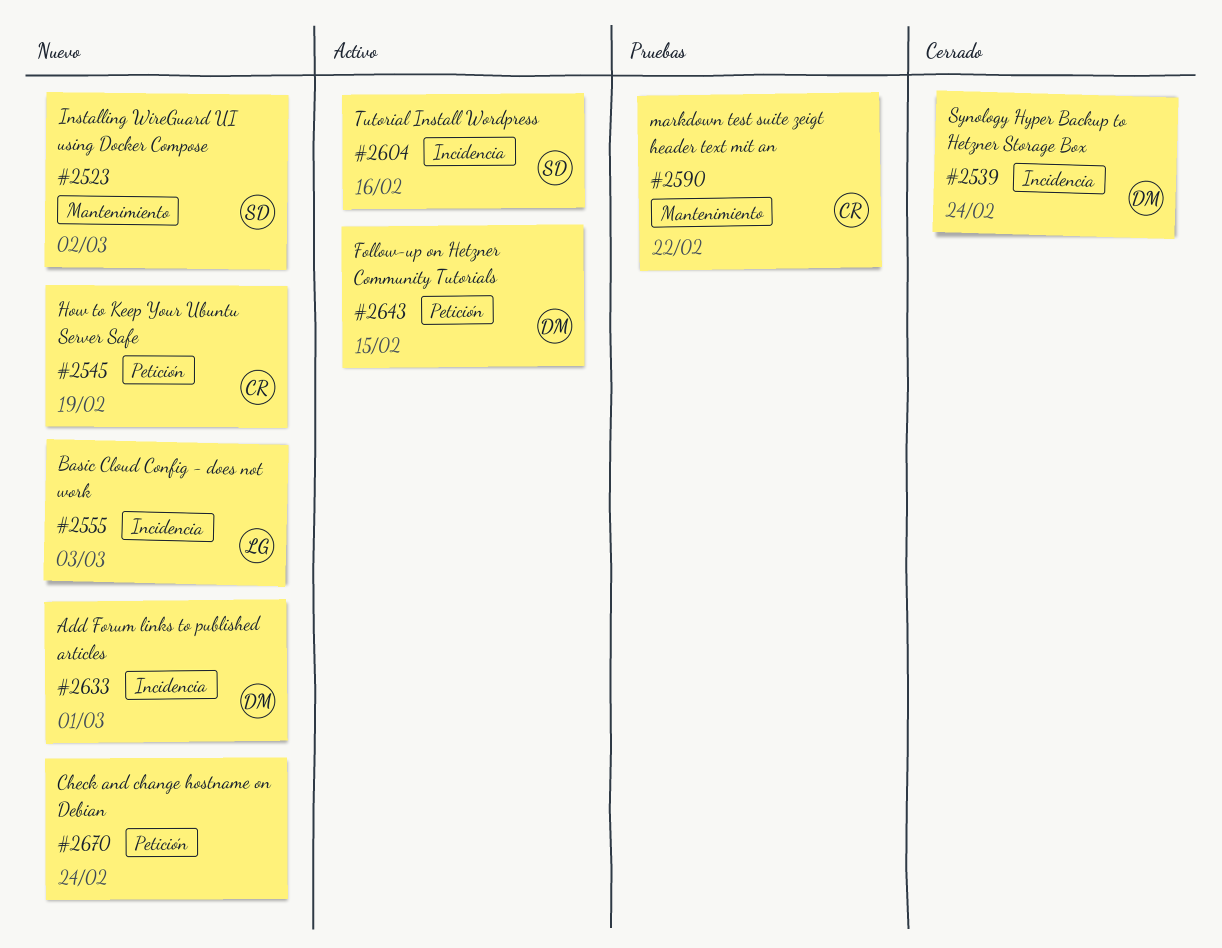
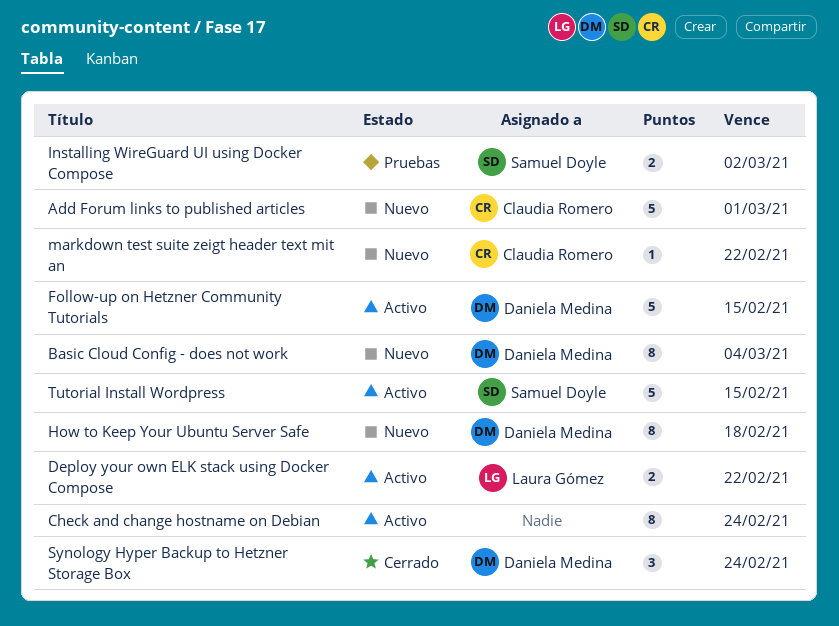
Add Forum links to published articles, owner: Daniela Medina -> Claudia Romero
Basic Cloud Config - does not work, owner: Laura Gómez -> Daniela Medina
Basic Cloud Config - does not work, due: Mar 3 -> Mar 4
Check and change hostname on Debian, status: Nuevo -> Activo
Deploy your own ELK stack using Docker Compose: none -> present
How to Keep Your Ubuntu Server Safe, owner: Claudia Romero -> Daniela Medina
How to Keep Your Ubuntu Server Safe, due: Feb 19 -> Feb 18
Installing WireGuard UI using Docker Compose, status: Nuevo -> Pruebas
markdown test suite zeigt header text mit an, status: Pruebas -> Nuevo
Tutorial Install Wordpress, due: Feb 16 -> Feb 15

